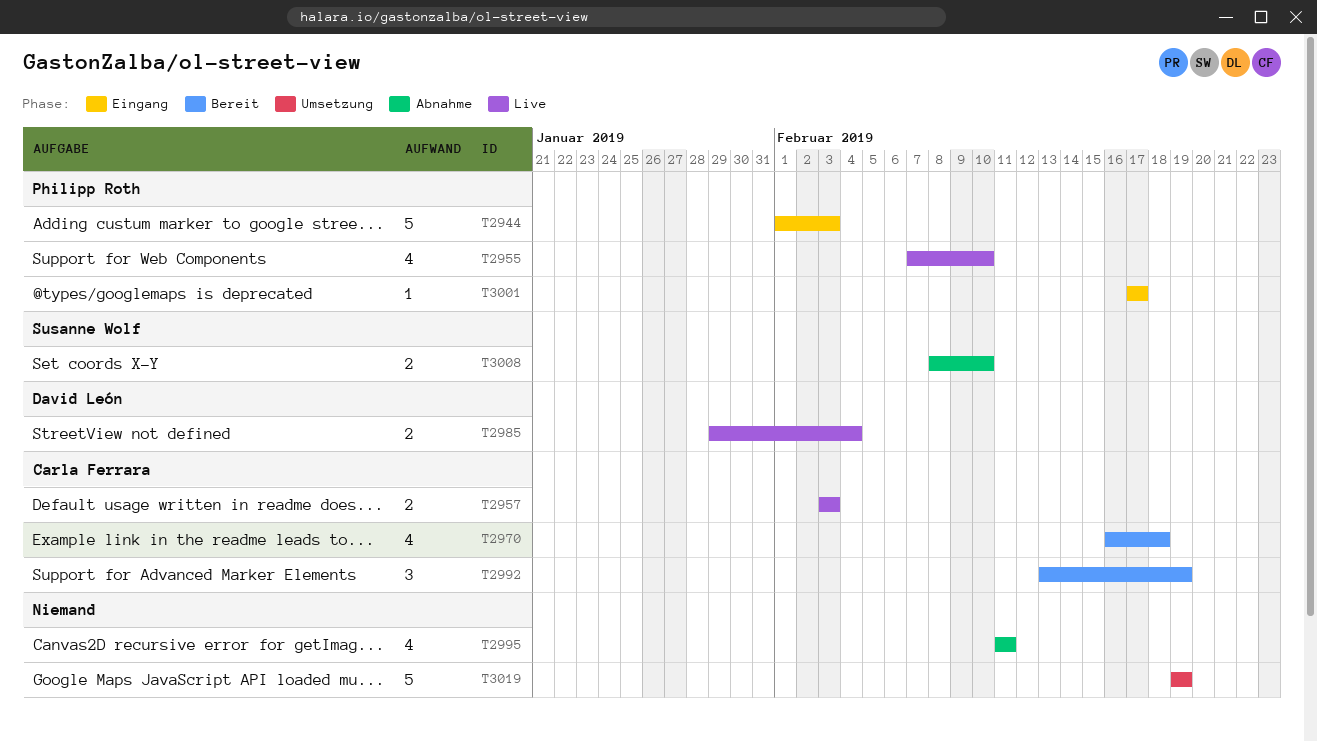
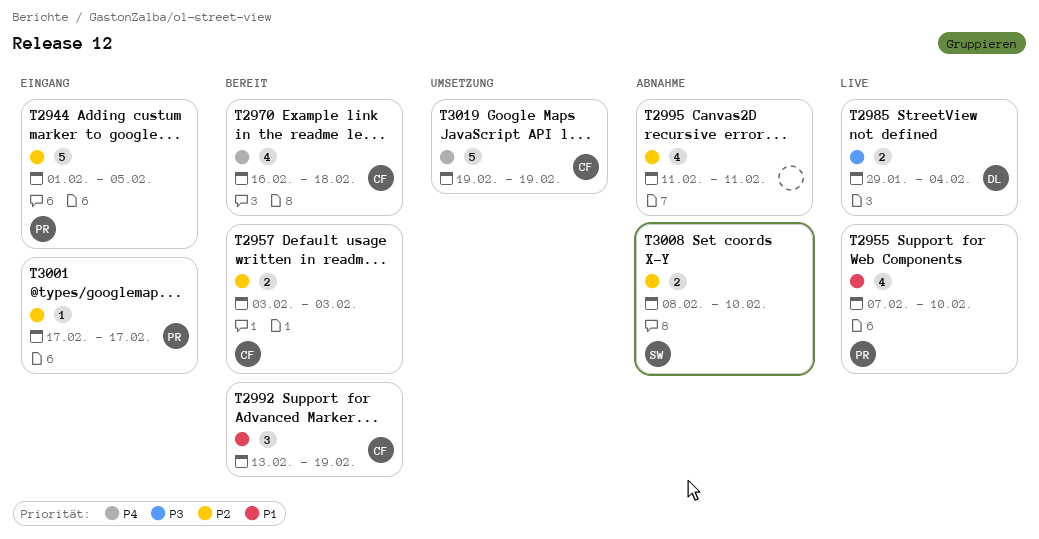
T2944, due: Feb 3 -> Feb 5
T2957, status: Live -> Bereit
T3019, owner: none -> Carla Ferrara

